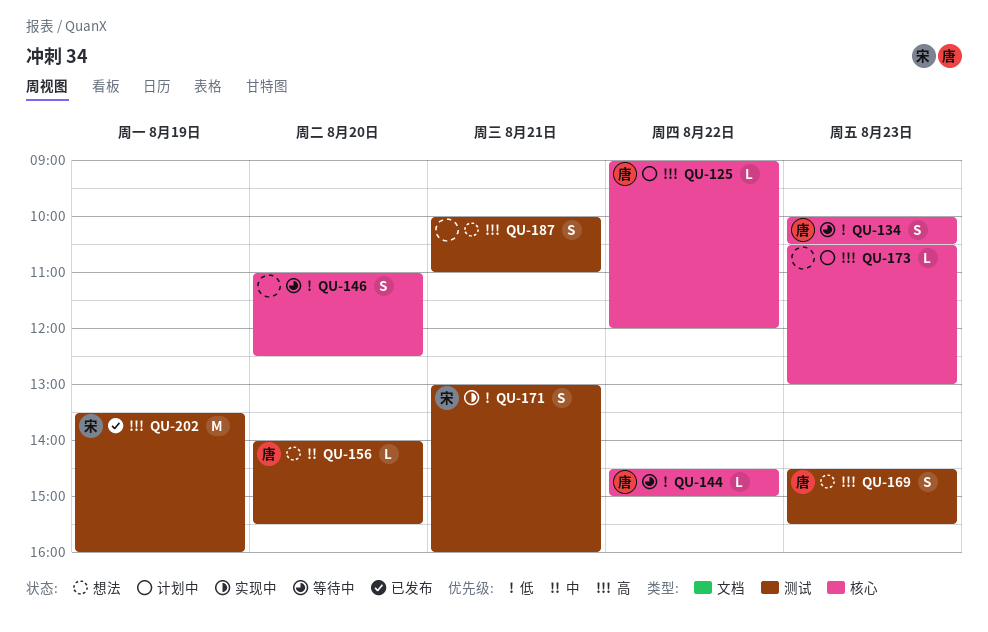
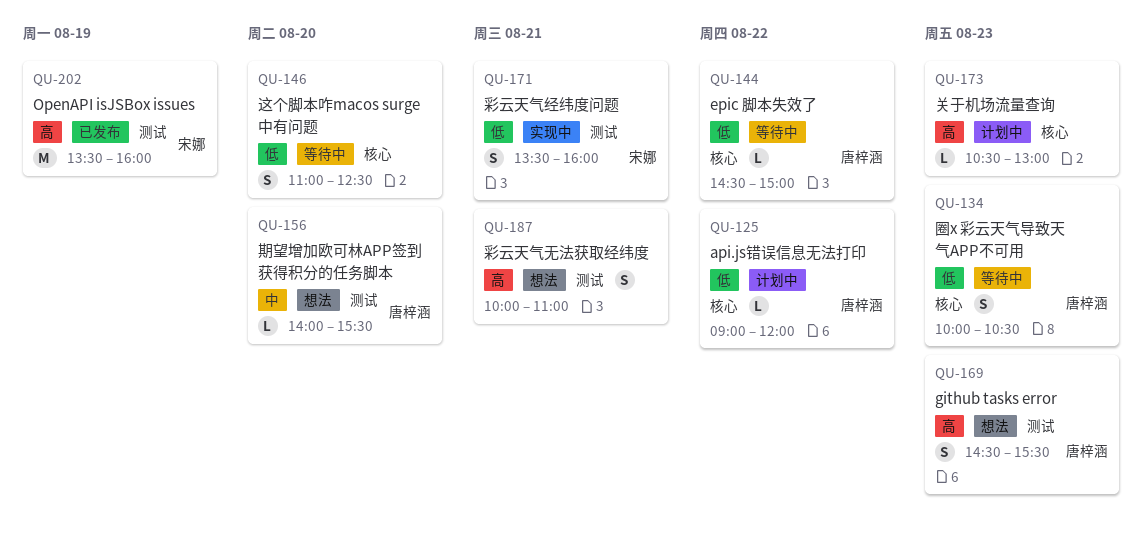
QU-125, priority: 高 -> 低
QU-171, begins: 13:00 -> 13:30

